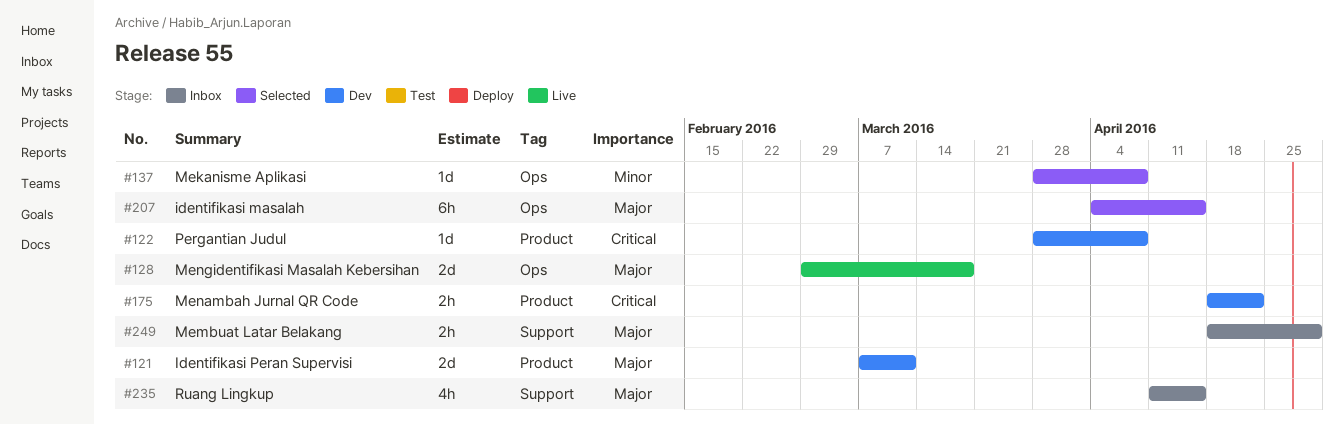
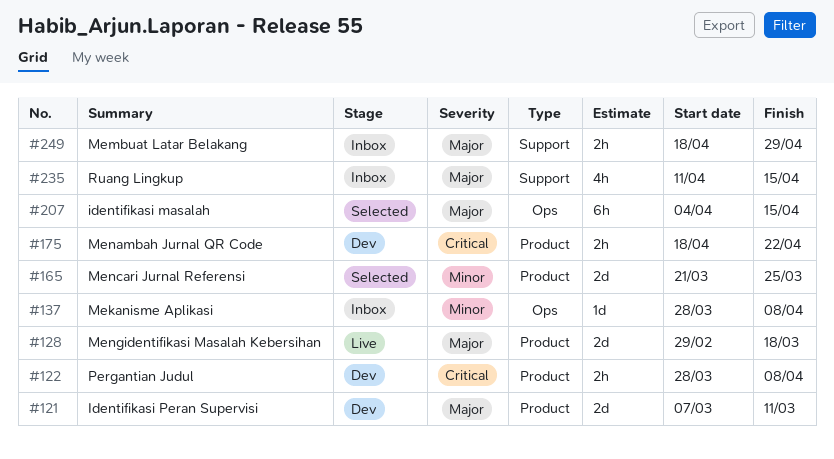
#122, estimate: 1d -> 2h
#128, label: Ops -> Product
#137, status: Selected -> Inbox
#165: none -> present

